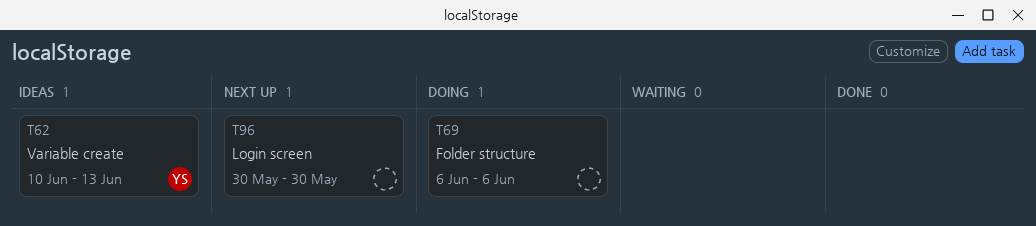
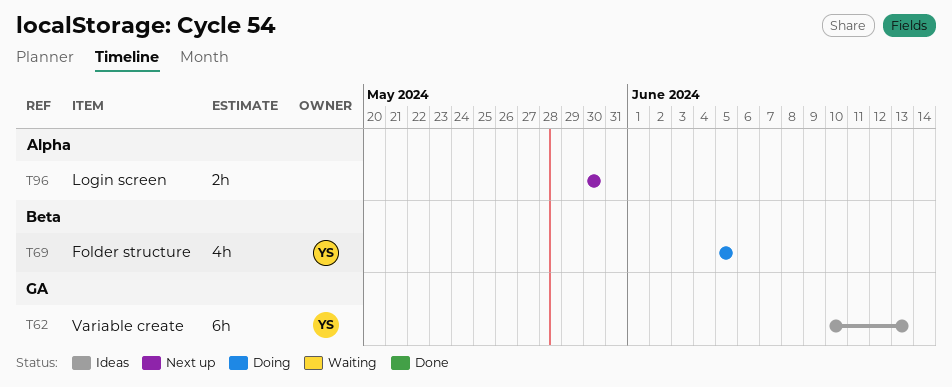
T69, owner: none -> YS
T69, start: Jun 6 -> Jun 5
T69, due: Jun 6 -> Jun 5

